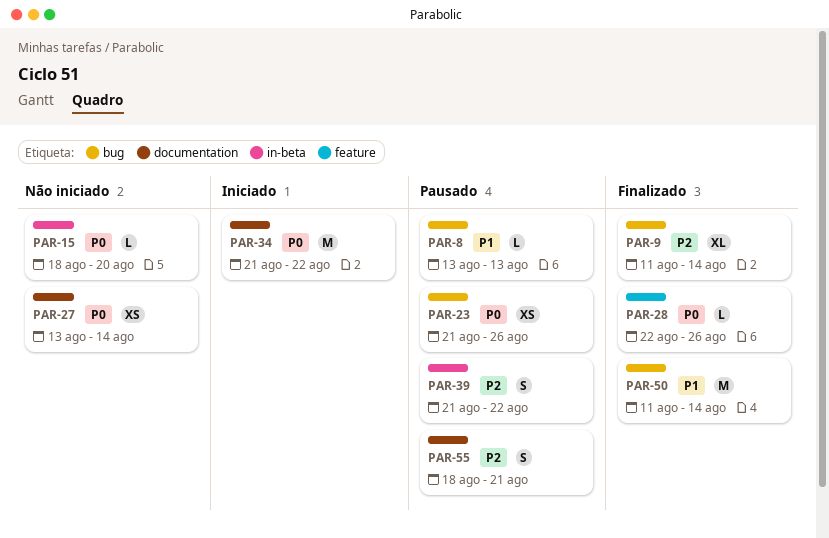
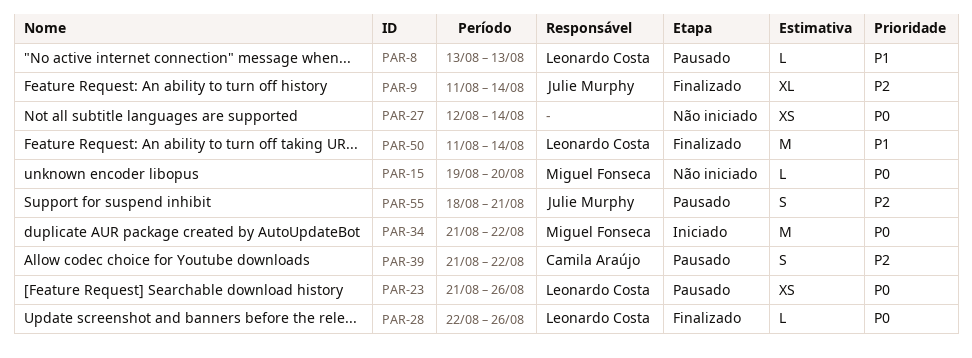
PAR-15, start: Aug 18 -> Aug 19
PAR-27, start: Aug 13 -> Aug 12

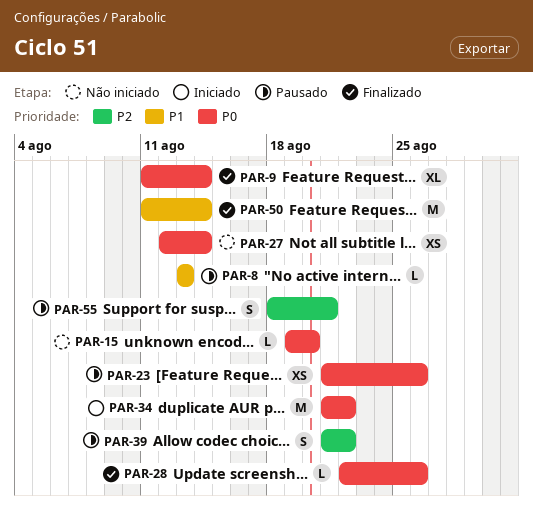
PAR-9, priority: P2 -> P0

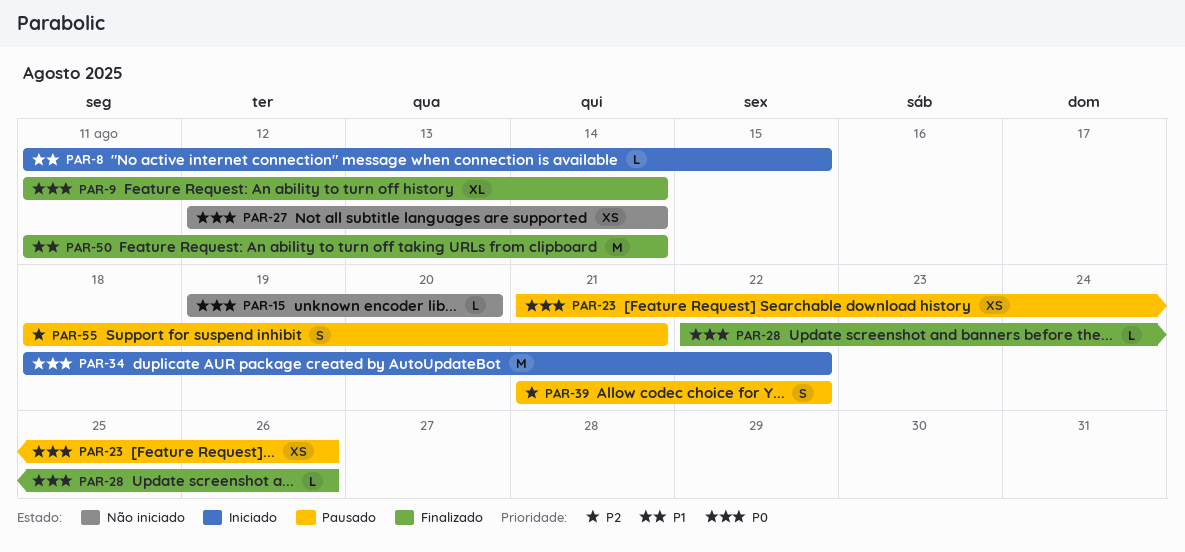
PAR-8, status: Pausado -> Iniciado
PAR-8, start: Aug 13 -> Aug 11
PAR-8, due: Aug 13 -> Aug 15
PAR-34, start: Aug 21 -> Aug 18

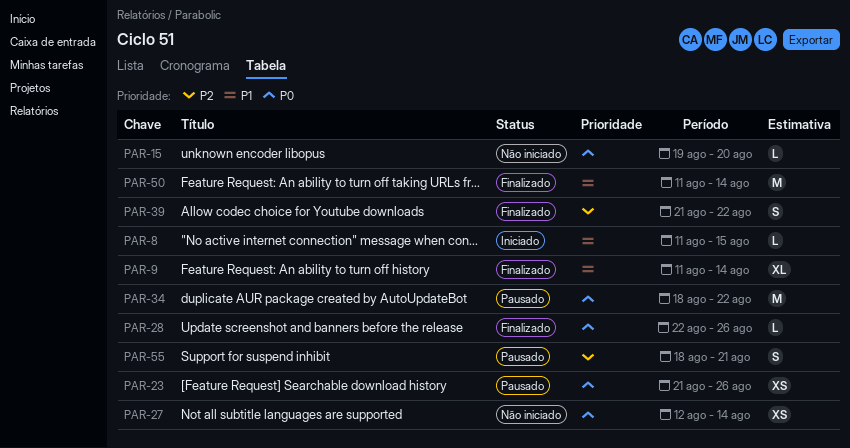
PAR-9, priority: P0 -> P1
PAR-34, status: Iniciado -> Pausado
PAR-39, status: Pausado -> Finalizado

